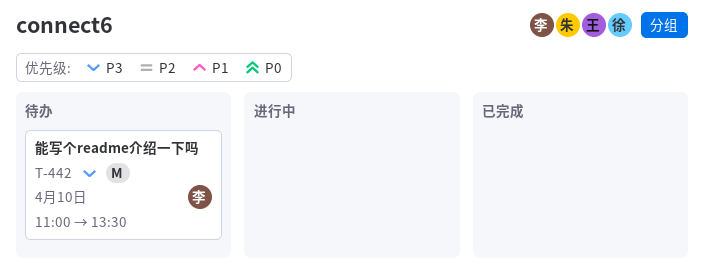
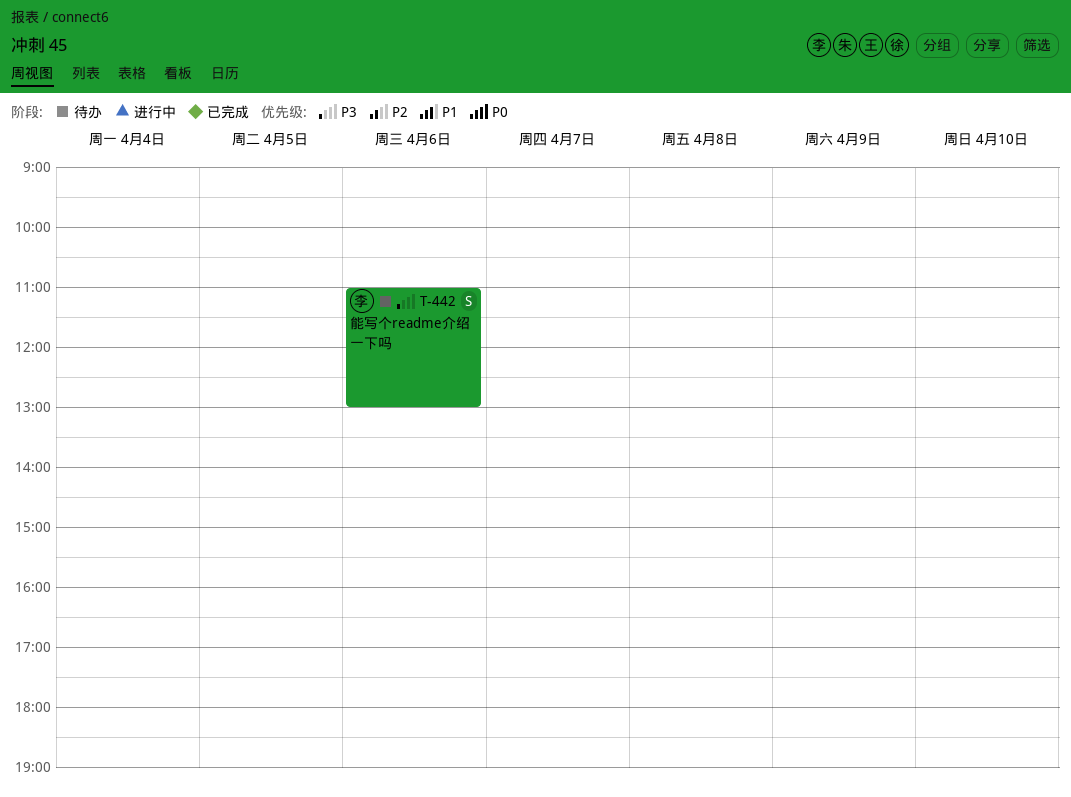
T-442, estimate: M -> S
T-442, day: Apr 10 -> Apr 6
T-442, ends: 13:30 -> 13:00

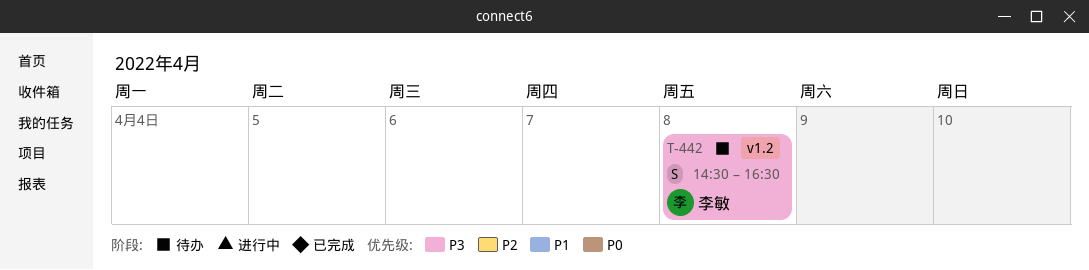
T-442, day: Apr 6 -> Apr 8
T-442, begins: 11:00 -> 14:30
T-442, ends: 13:00 -> 16:30

